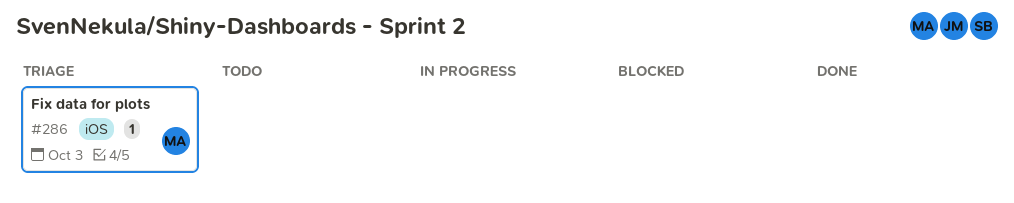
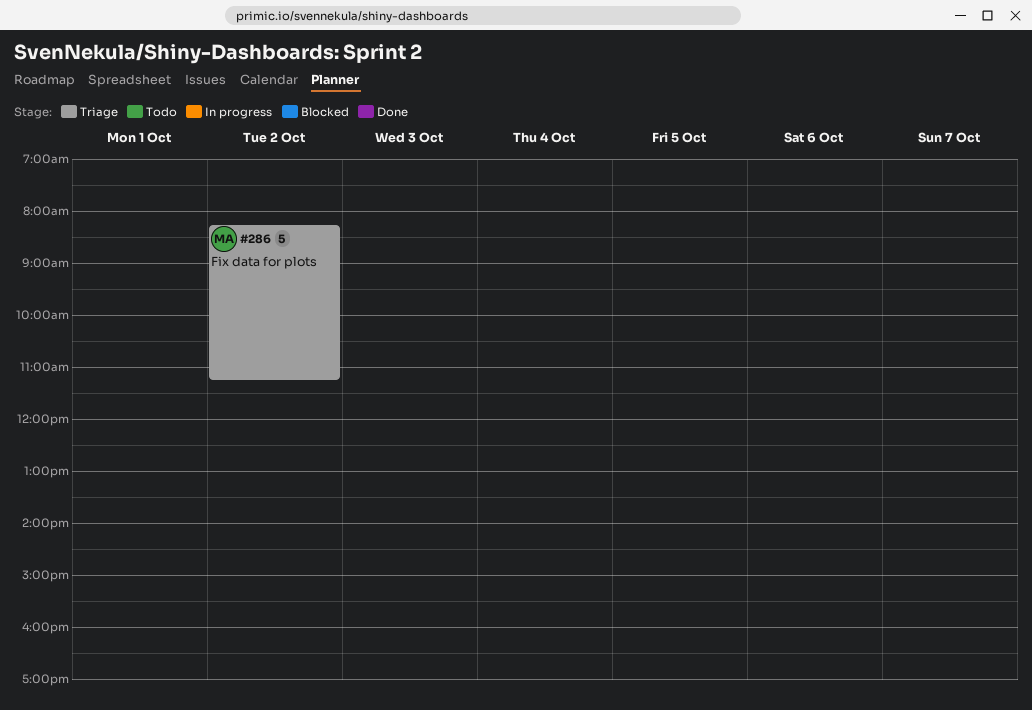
#286, estimate: 1 -> 5
#286, day: Oct 3 -> Oct 2

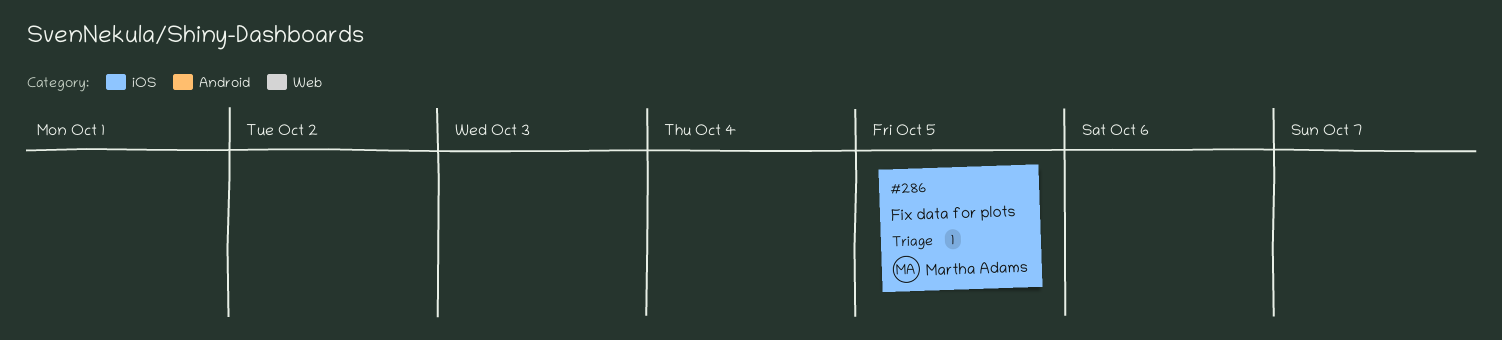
#286, estimate: 5 -> 1
#286, day: Oct 2 -> Oct 5

